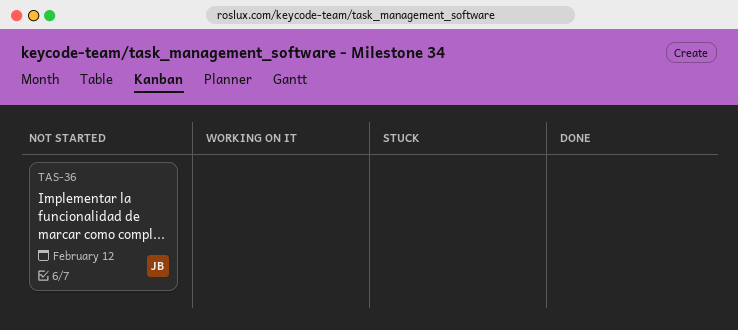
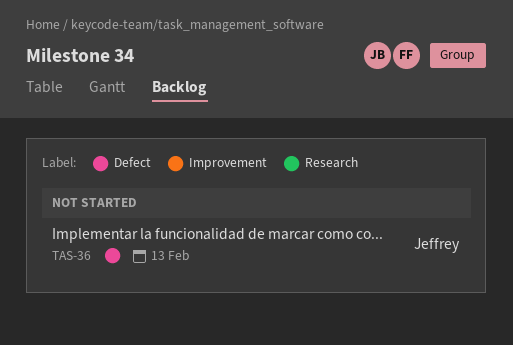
TAS-36, due: Feb 12 -> Feb 13

